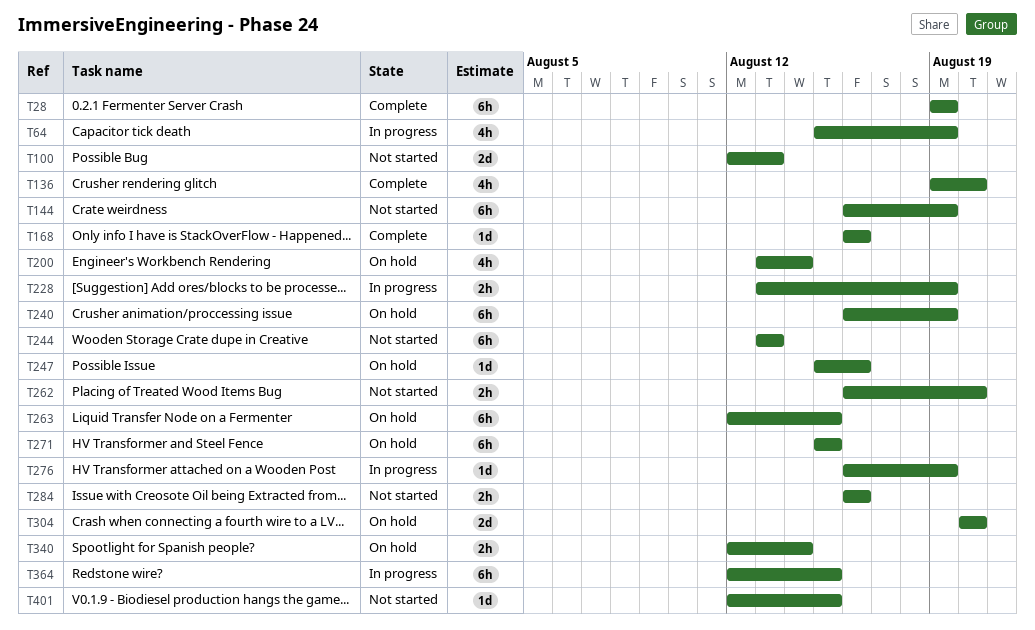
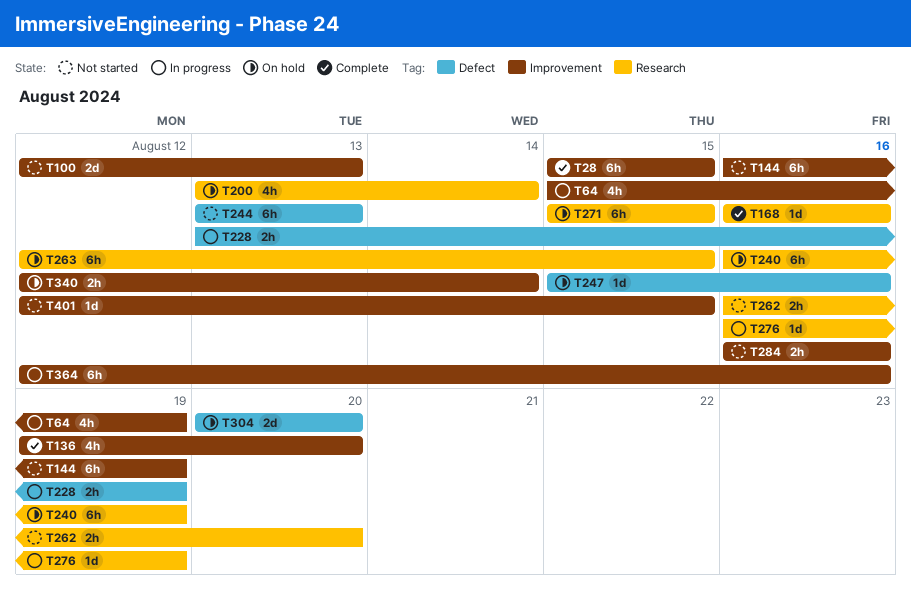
T28, start: Aug 19 -> Aug 15
T28, due: Aug 19 -> Aug 15
T364, due: Aug 15 -> Aug 16

